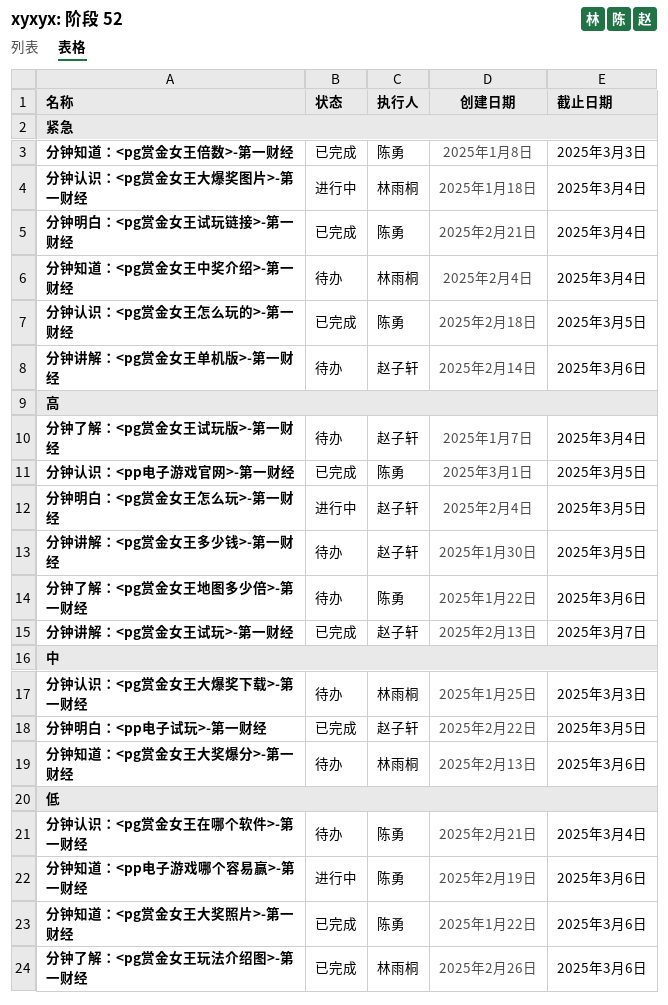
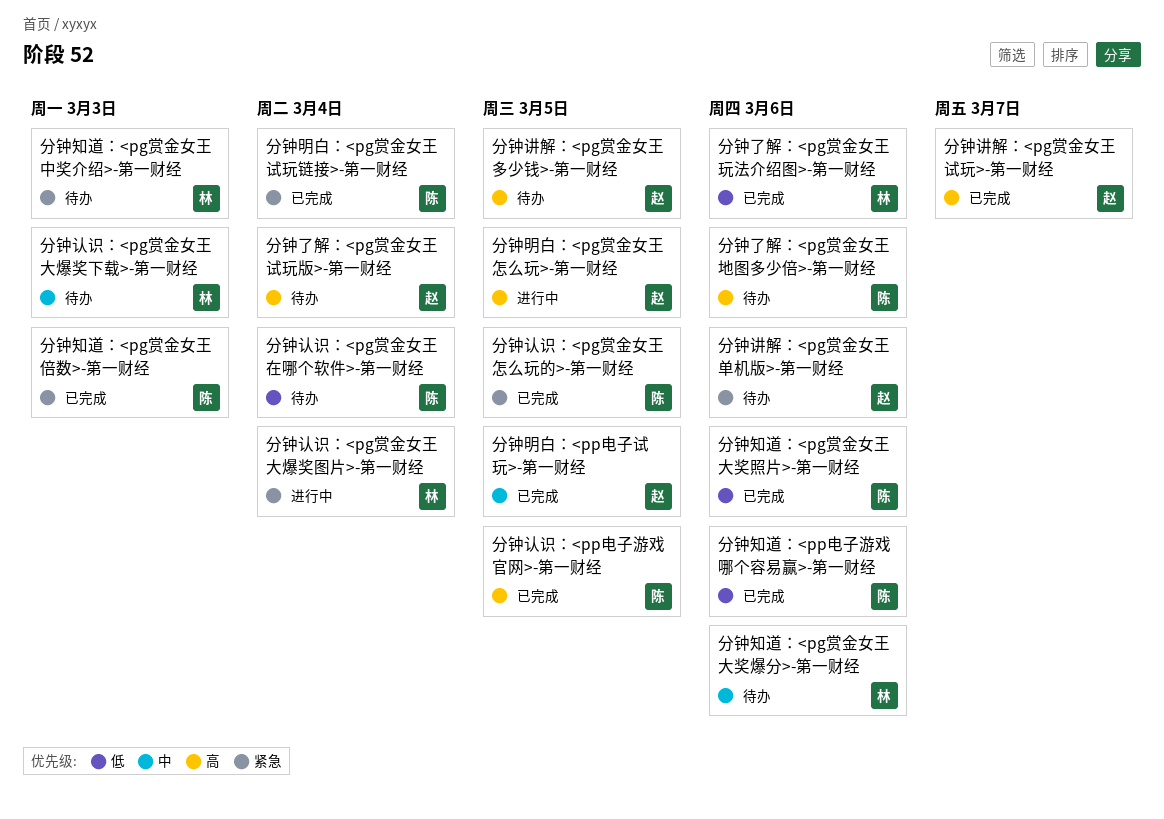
分钟知道：<pg赏金女王中奖介绍>-第一财经, due: Mar 4 -> Mar 3
分钟知道：<pp电子游戏哪个容易赢>-第一财经, status: 进行中 -> 已完成

